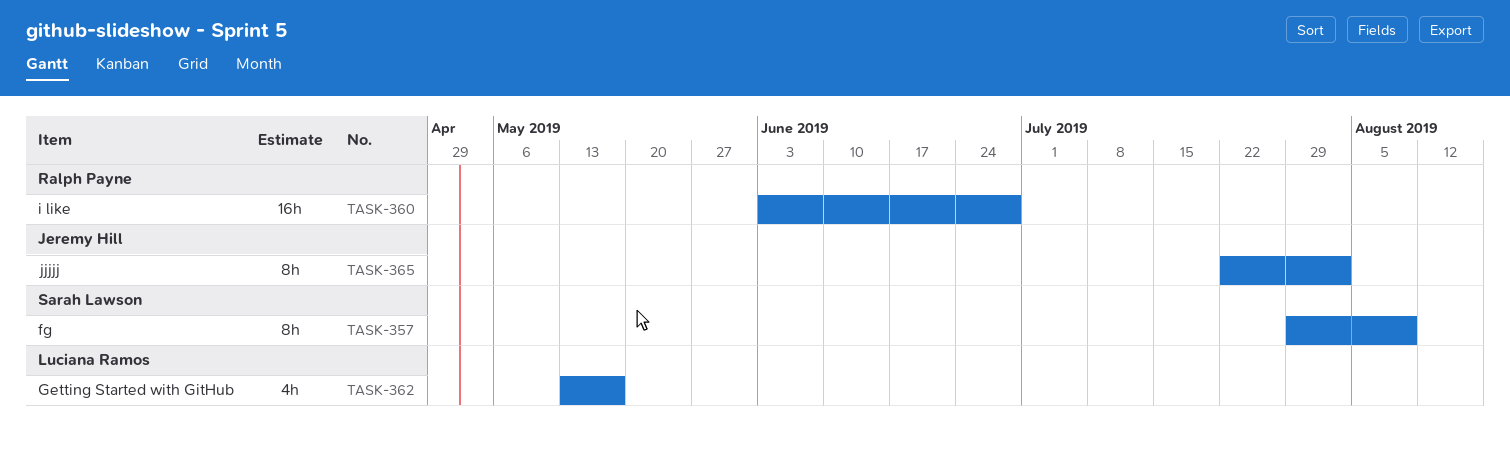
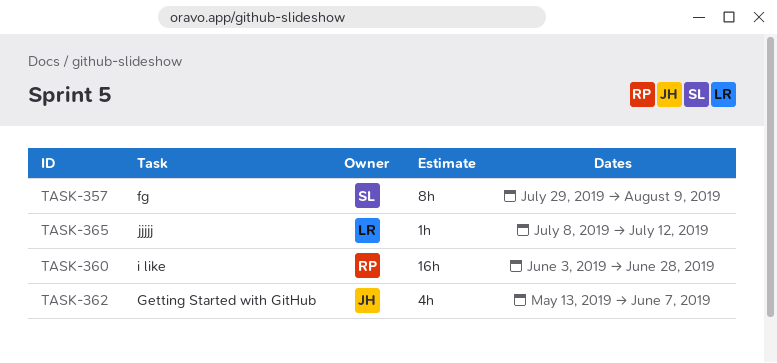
TASK-362, owner: Luciana Ramos -> Jeremy Hill
TASK-362, due: May 17 -> Jun 7
TASK-365, owner: Jeremy Hill -> Luciana Ramos
TASK-365, estimate: 8h -> 1h
TASK-365, start: Jul 22 -> Jul 8
TASK-365, due: Aug 2 -> Jul 12

